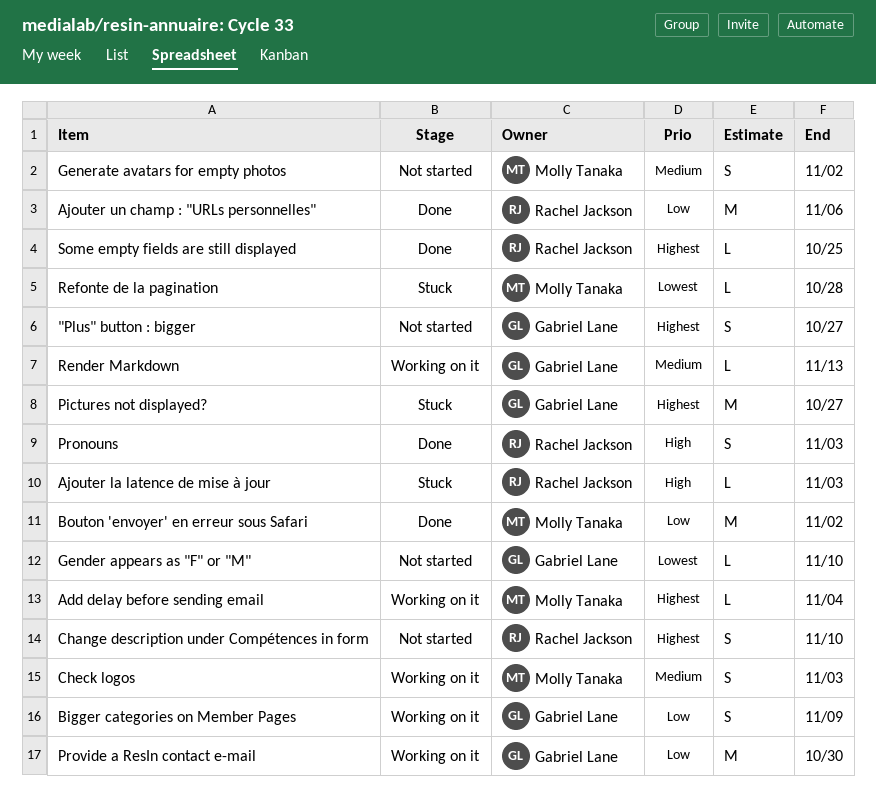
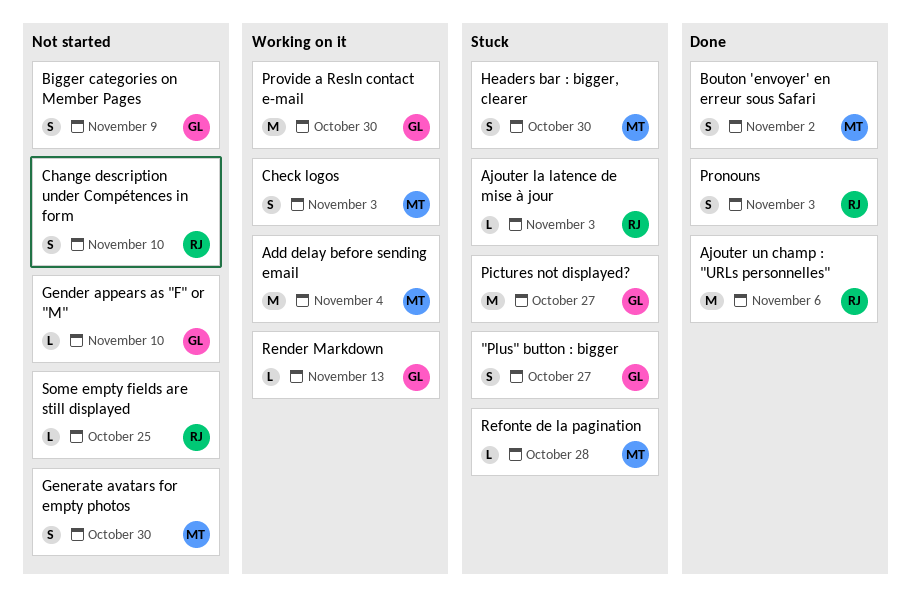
"Plus" button : bigger, status: Not started -> Stuck
Add delay before sending email, estimate: L -> M
Bigger categories on Member Pages, status: Working on it -> Not started
Bouton 'envoyer' en erreur sous Safari, estimate: M -> S
Generate avatars for empty photos, due: Nov 2 -> Oct 30
Headers bar : bigger, clearer: none -> present
Some empty fields are still displayed, status: Done -> Not started

